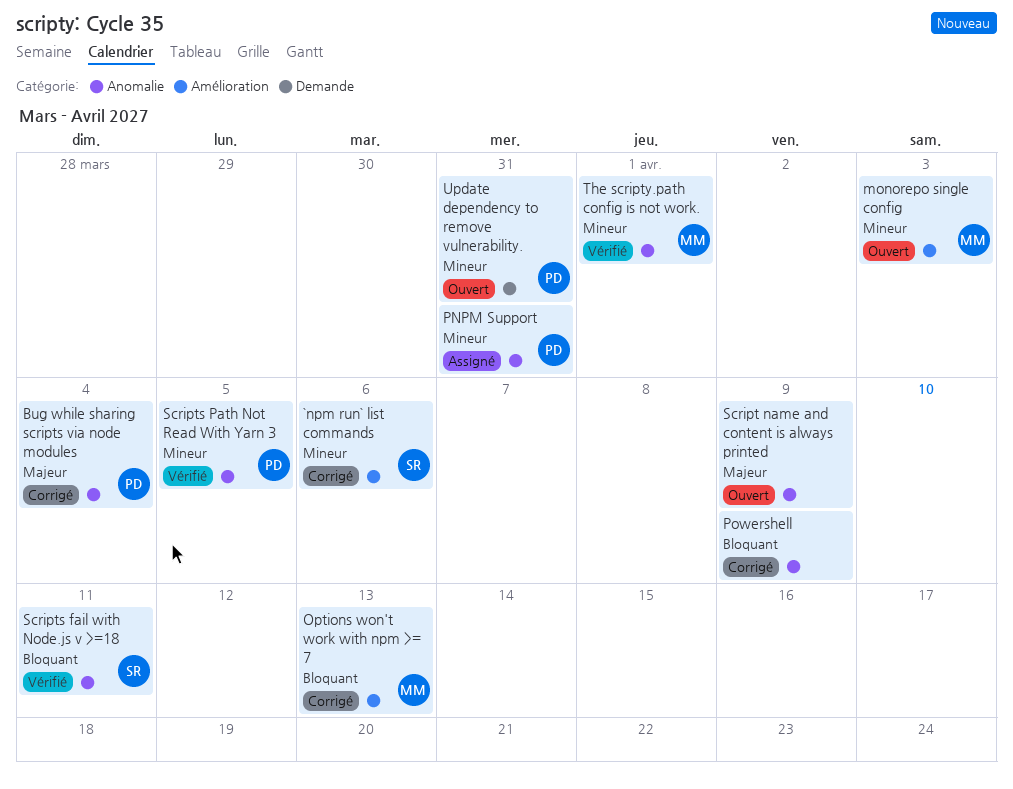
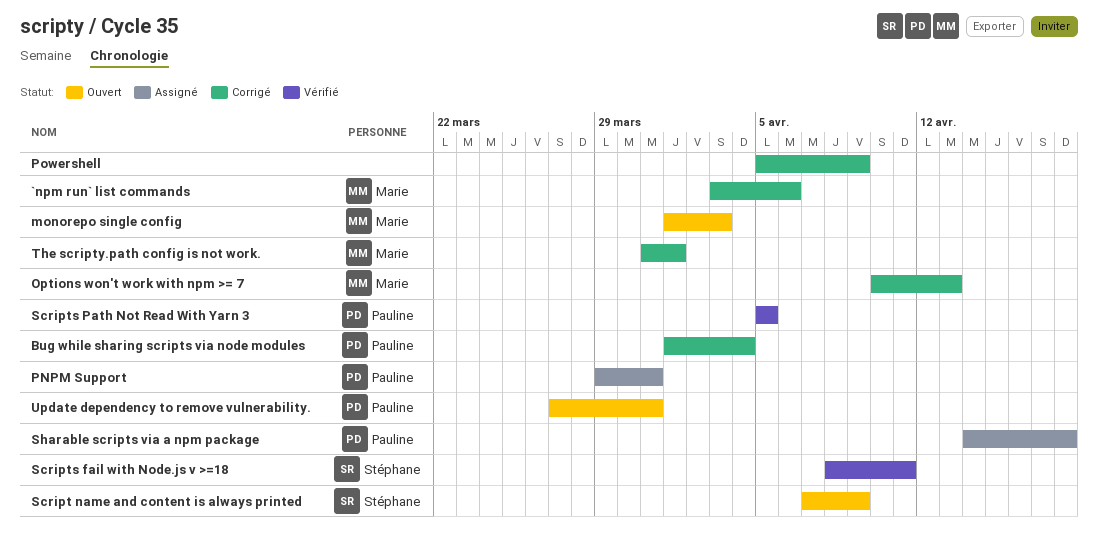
`npm run` list commands, owner: Stéphane -> Marie
Script name and content is always printed, owner: none -> Stéphane
Sharable scripts via a npm package: none -> present
The scripty.path config is not work., status: Vérifié -> Corrigé

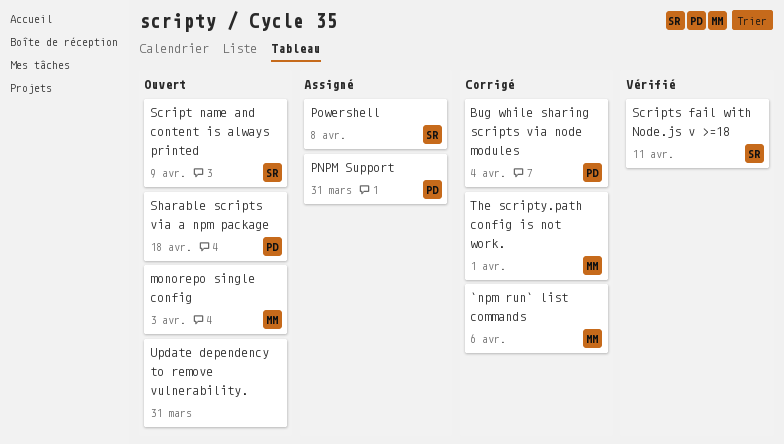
Options won't work with npm >= 7: present -> none
Powershell, status: Corrigé -> Assigné
Powershell, owner: none -> Stéphane
Powershell, due: Apr 9 -> Apr 8
Scripts Path Not Read With Yarn 3: present -> none
Sharable scripts via a npm package, status: Assigné -> Ouvert
Update dependency to remove vulnerability., owner: Pauline -> none

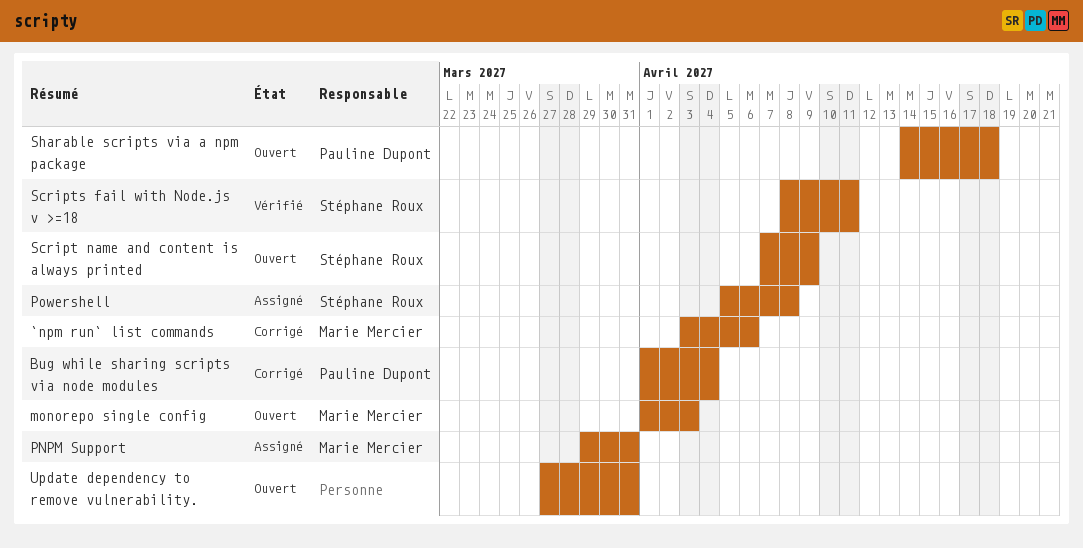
PNPM Support, owner: Pauline Dupont -> Marie Mercier
The scripty.path config is not work.: present -> none

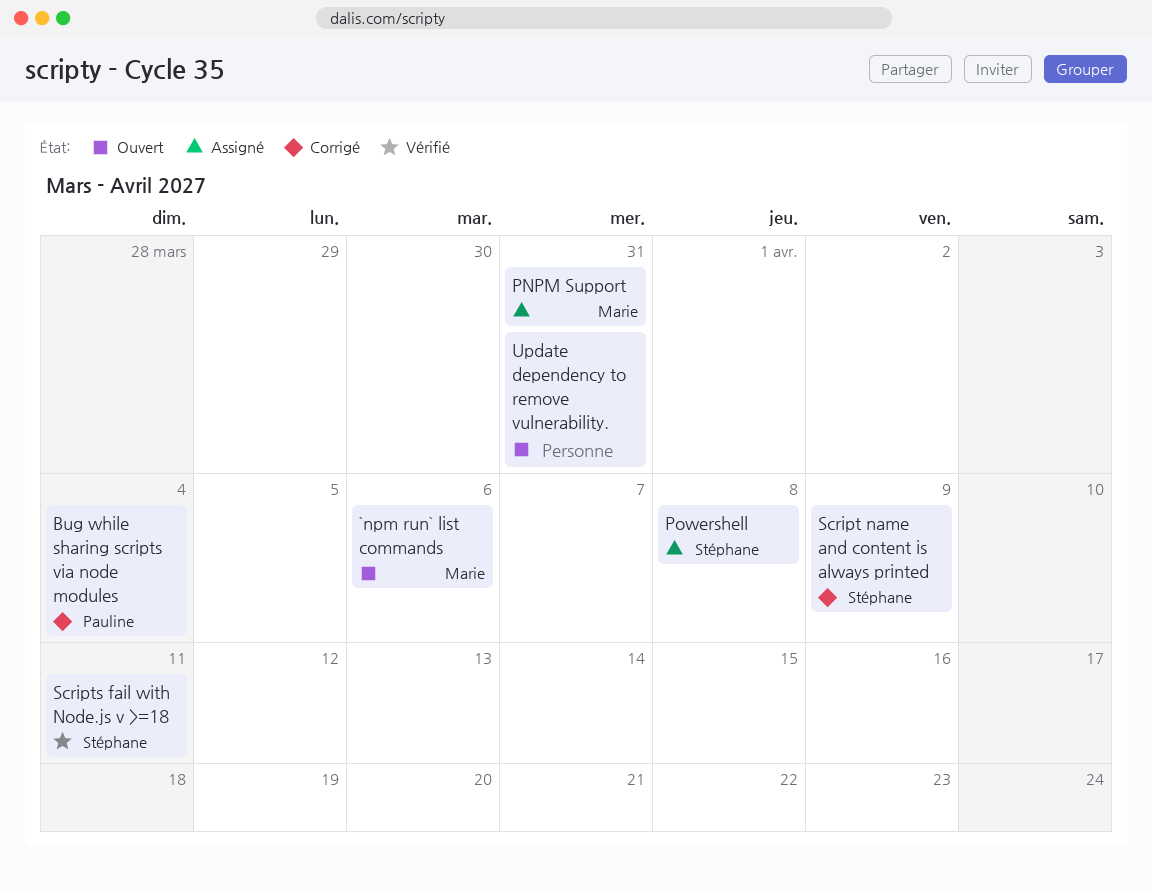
`npm run` list commands, status: Corrigé -> Ouvert
monorepo single config: present -> none
Script name and content is always printed, status: Ouvert -> Corrigé
Sharable scripts via a npm package: present -> none

